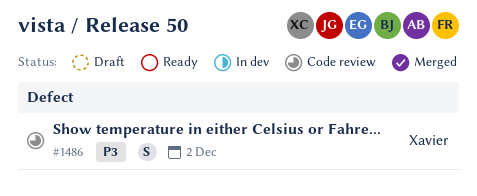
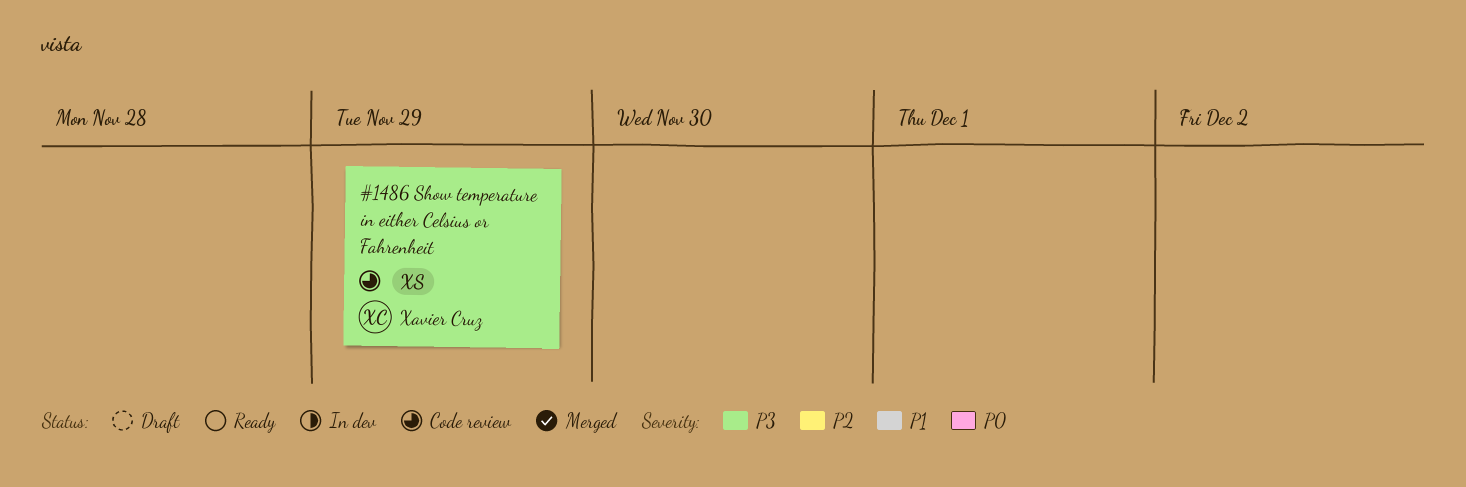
#1486, estimate: S -> XS
#1486, due: Dec 2 -> Nov 29

